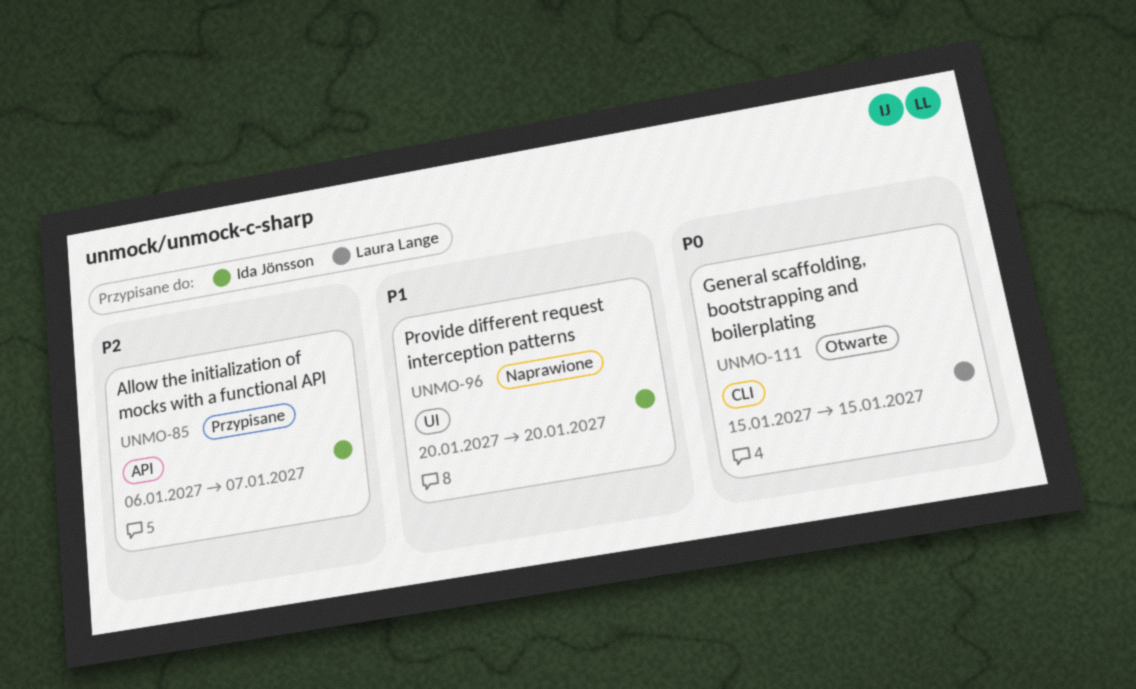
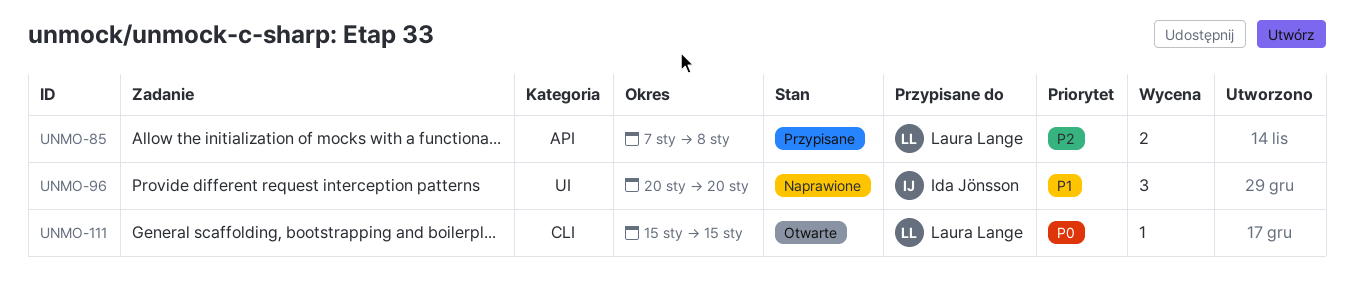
UNMO-85, owner: Ida Jönsson -> Laura Lange
UNMO-85, start: Jan 6 -> Jan 7
UNMO-85, due: Jan 7 -> Jan 8

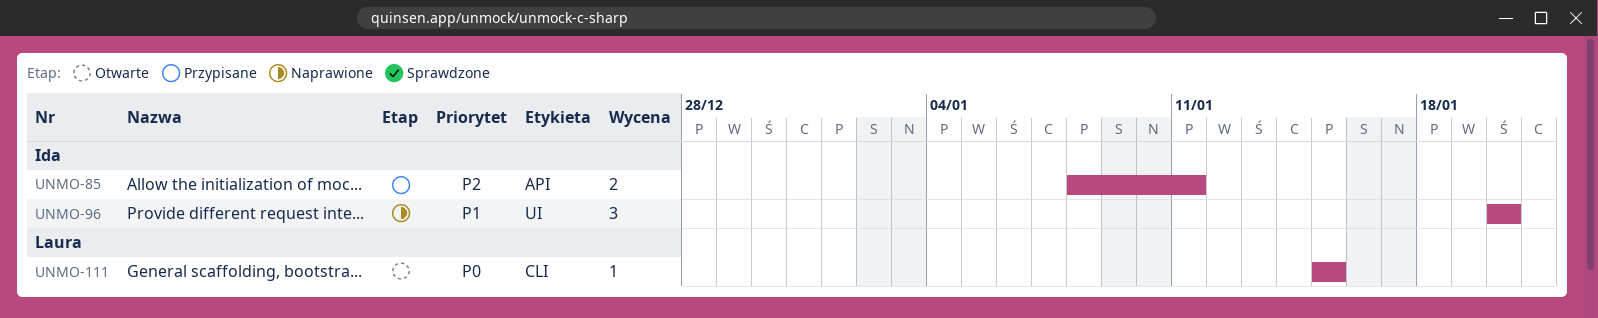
UNMO-85, owner: Laura Lange -> Ida Jönsson
UNMO-85, start: Jan 7 -> Jan 8
UNMO-85, due: Jan 8 -> Jan 11

